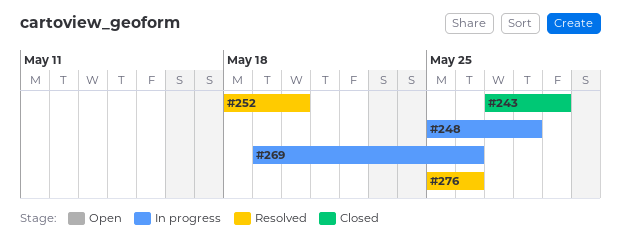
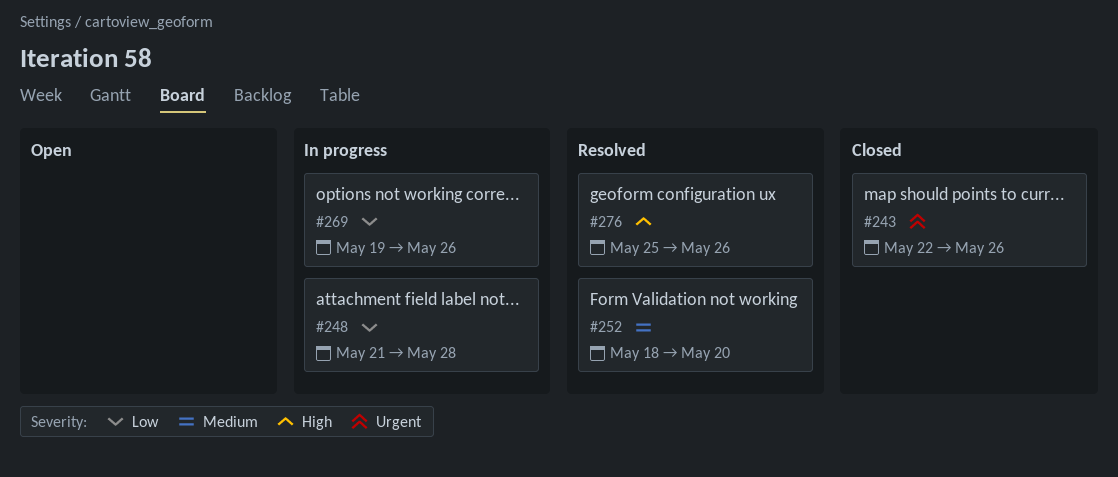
#243, start: May 27 -> May 22
#243, due: May 29 -> May 26
#248, start: May 25 -> May 21

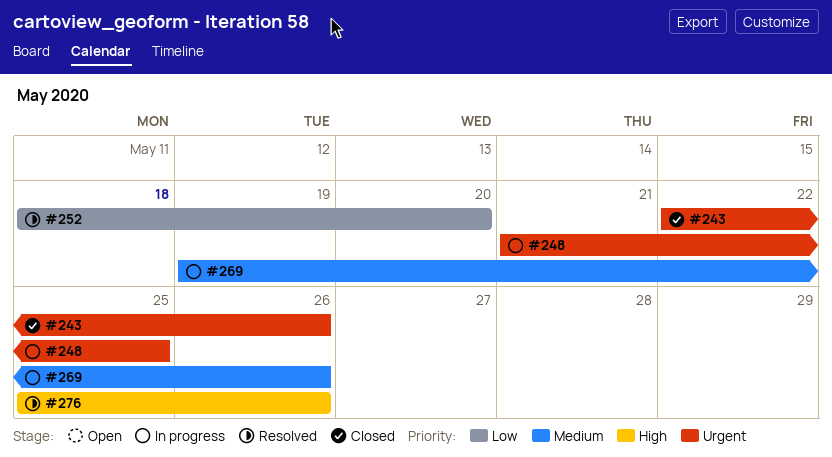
#248, priority: Low -> Urgent
#248, due: May 28 -> May 25
#252, priority: Medium -> Low
#269, priority: Low -> Medium

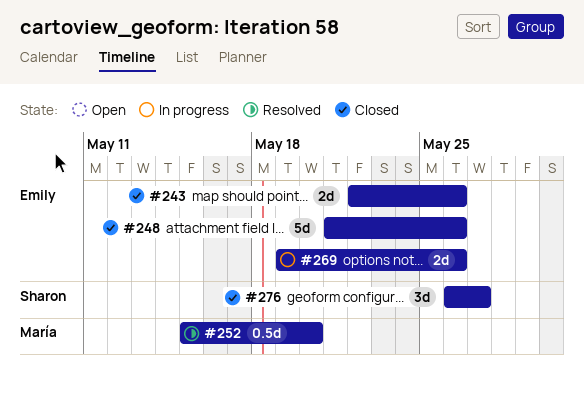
#248, status: In progress -> Closed
#248, due: May 25 -> May 26
#252, start: May 18 -> May 15
#276, status: Resolved -> Closed
#276, start: May 25 -> May 26
#276, due: May 26 -> May 27

